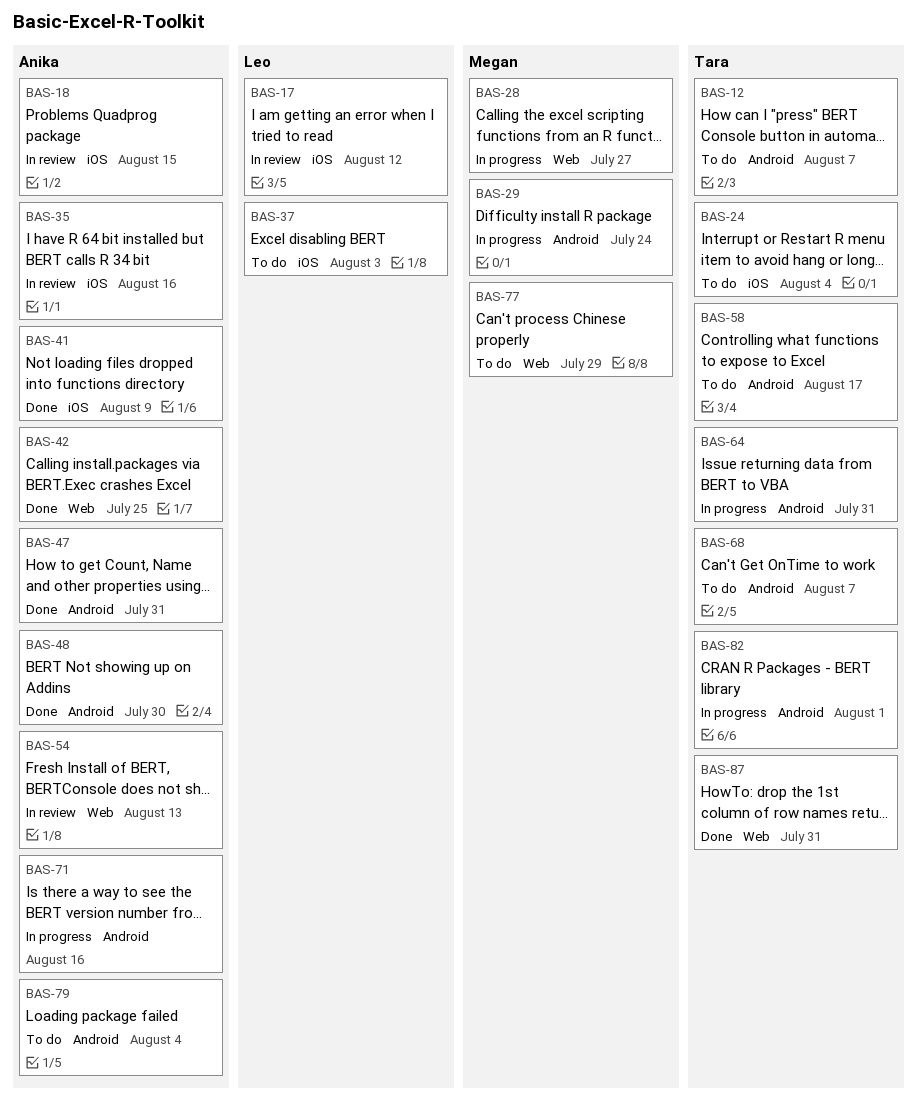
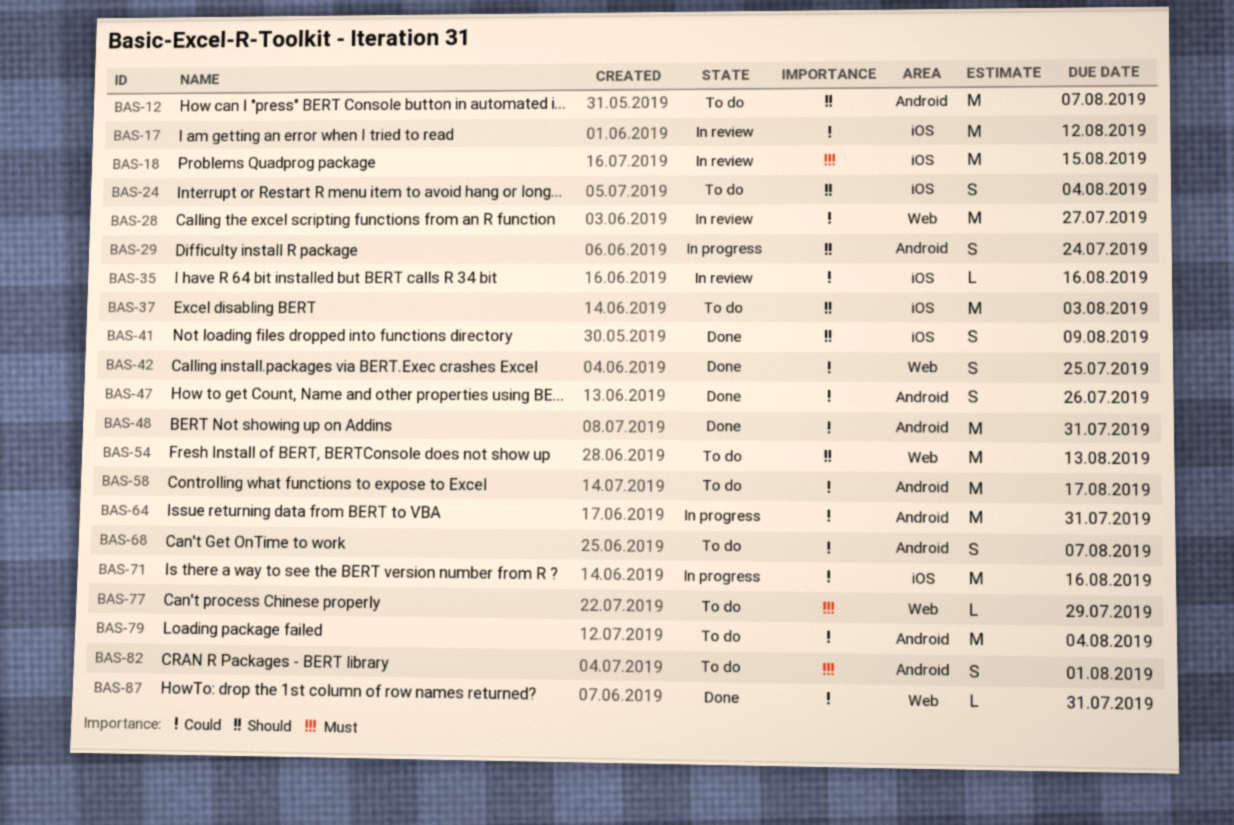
BAS-28, status: In progress -> In review
BAS-47, due: Jul 31 -> Jul 26
BAS-48, due: Jul 30 -> Jul 31
BAS-54, status: In review -> To do
BAS-71, label: Android -> iOS
BAS-82, status: In progress -> To do

